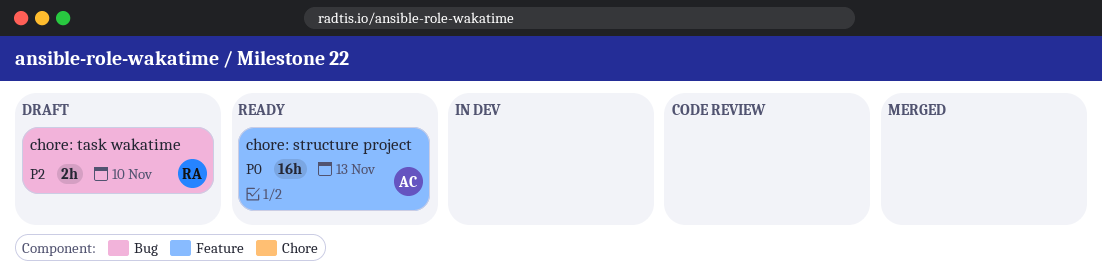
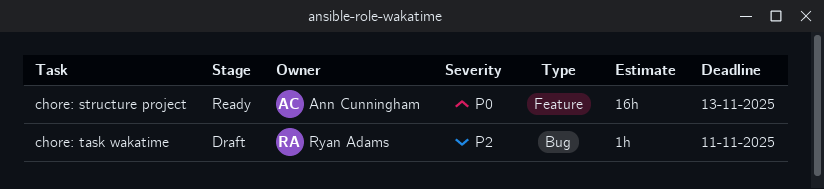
chore: task wakatime, estimate: 2h -> 1h
chore: task wakatime, due: Nov 10 -> Nov 11

